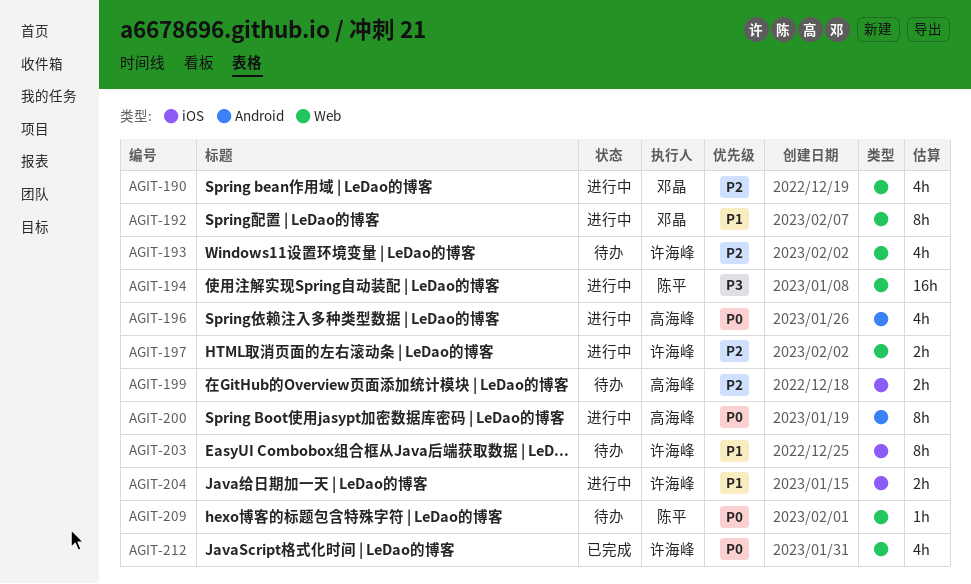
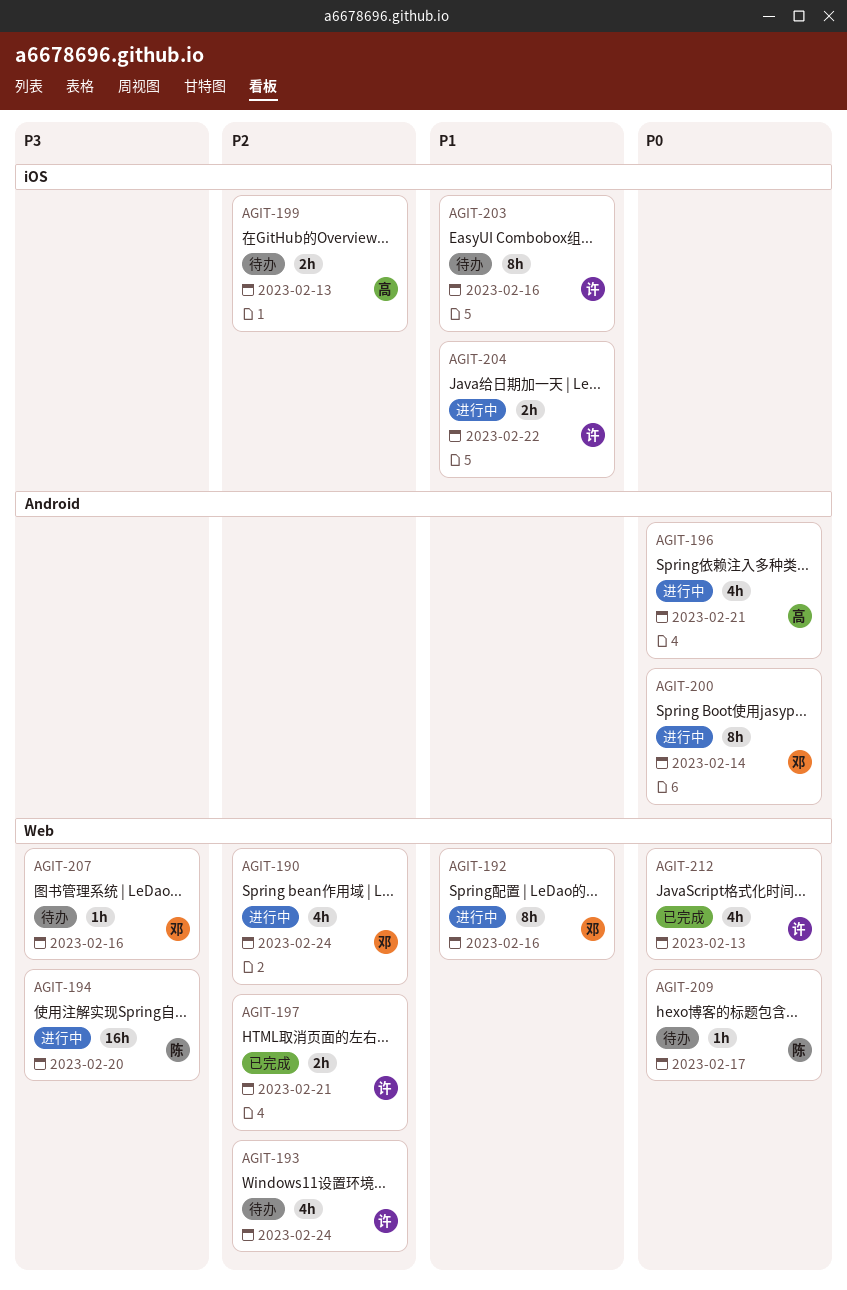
AGIT-197, status: 进行中 -> 已完成
AGIT-200, owner: 高海峰 -> 邓晶
AGIT-207: none -> present

